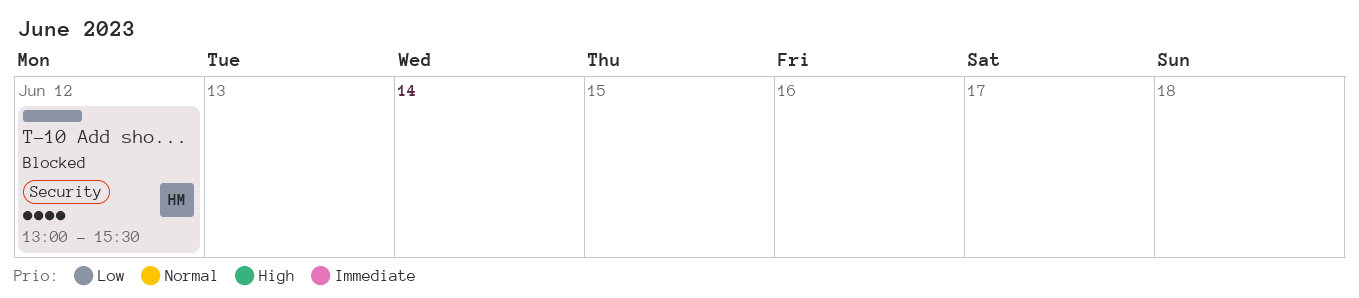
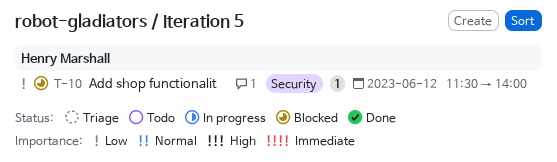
T-10, estimate: 4 -> 1
T-10, begins: 13:00 -> 11:30
T-10, ends: 15:30 -> 14:00

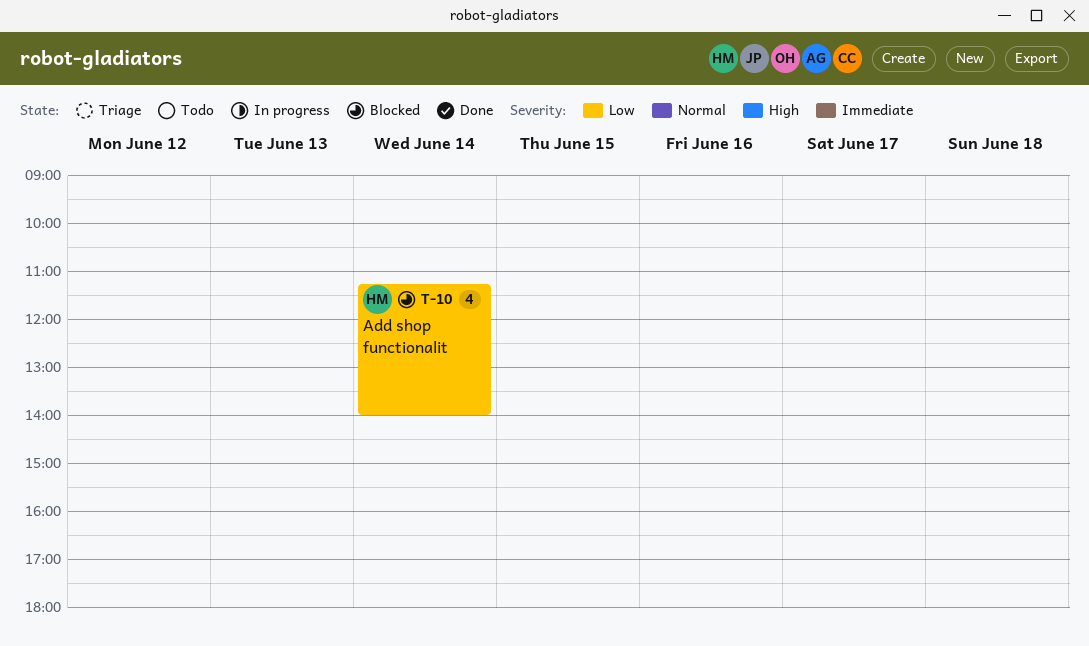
T-10, estimate: 1 -> 4
T-10, day: Jun 12 -> Jun 14
T-10, begins: 11:30 -> 11:15

